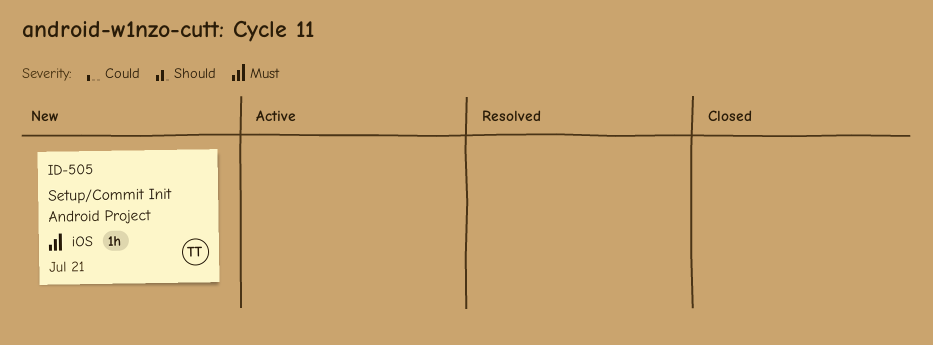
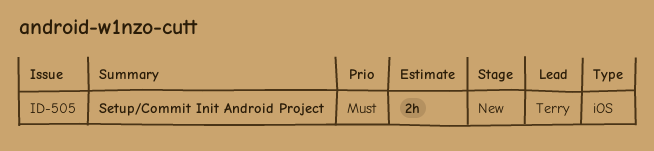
ID-505, estimate: 1h -> 2h

